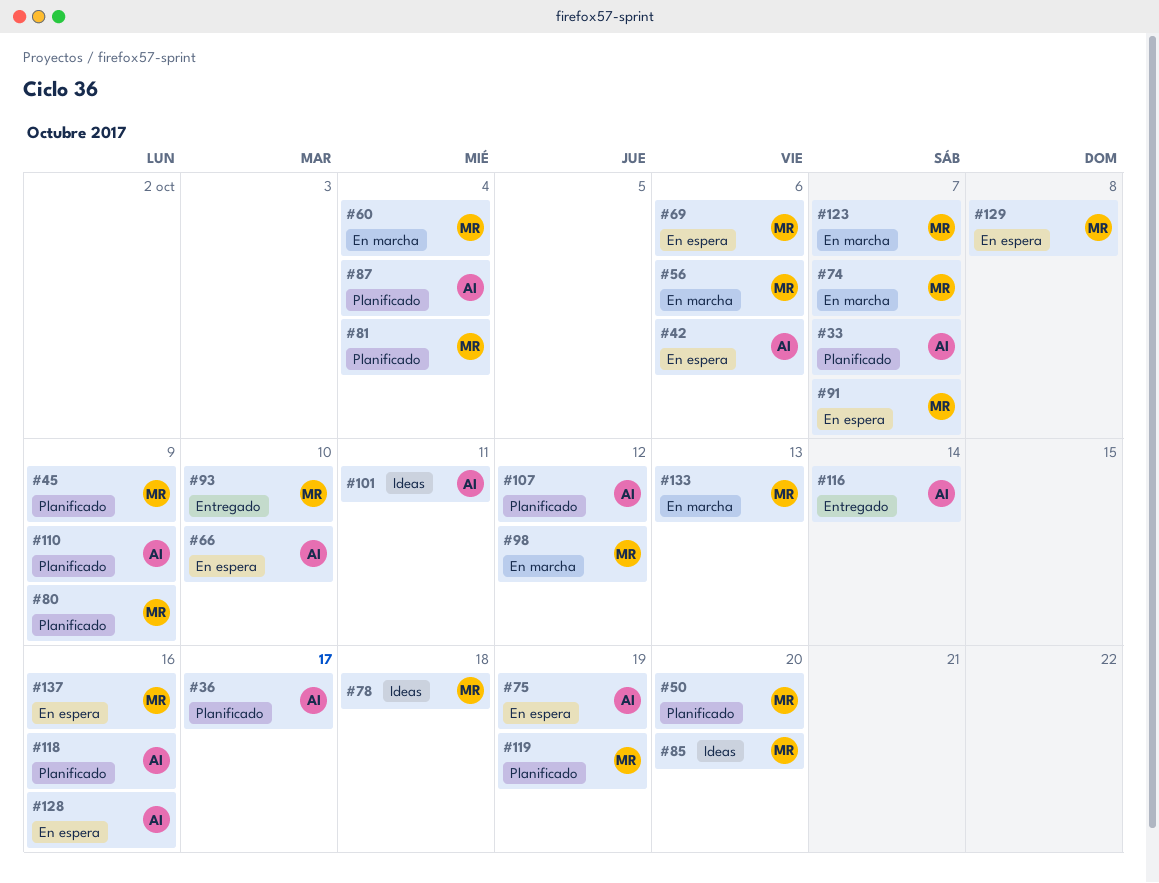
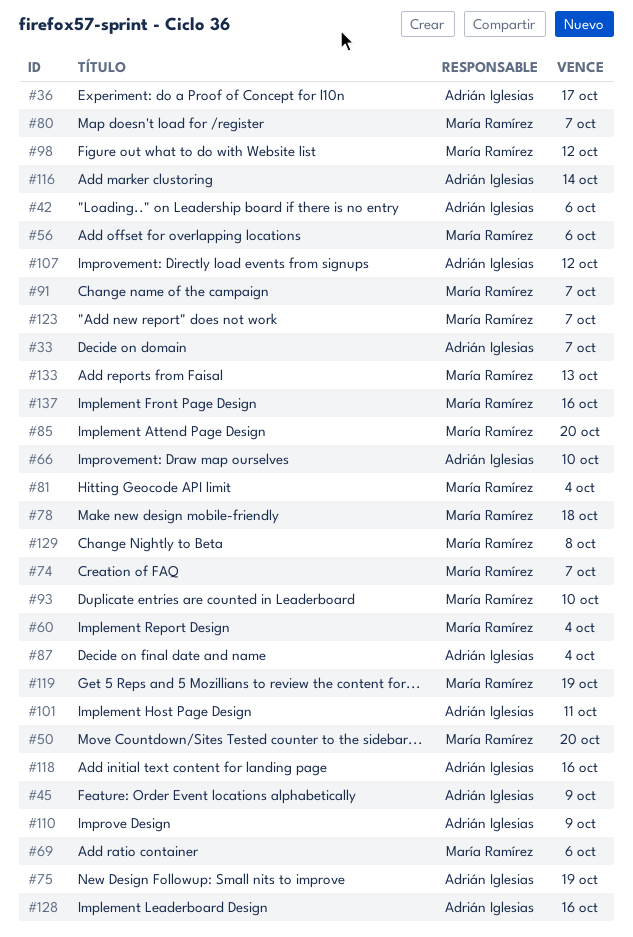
#45, owner: María Ramírez -> Adrián Iglesias
#80, due: Oct 9 -> Oct 7

